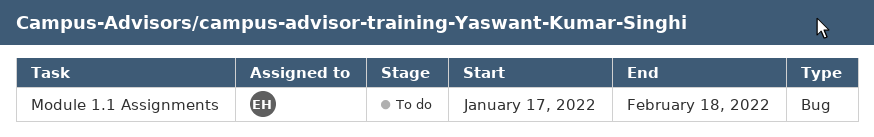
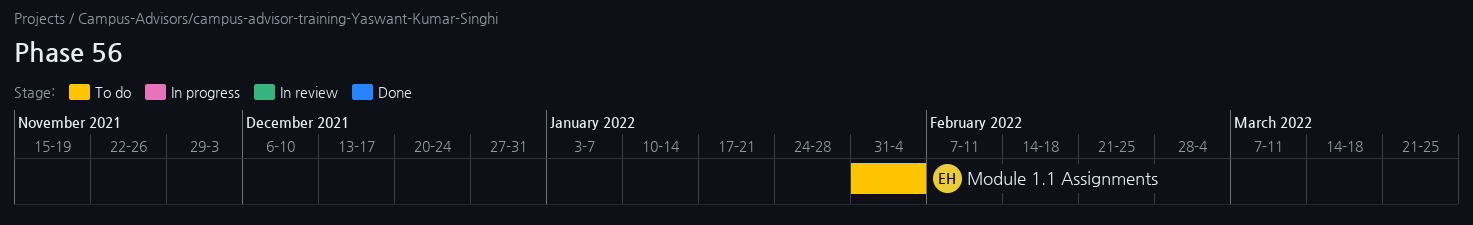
Module 1.1 Assignments, start: Jan 17 -> Jan 31
Module 1.1 Assignments, due: Feb 18 -> Feb 4

